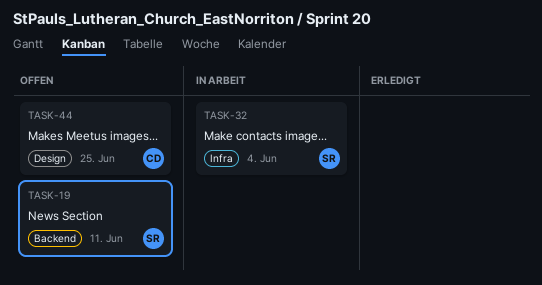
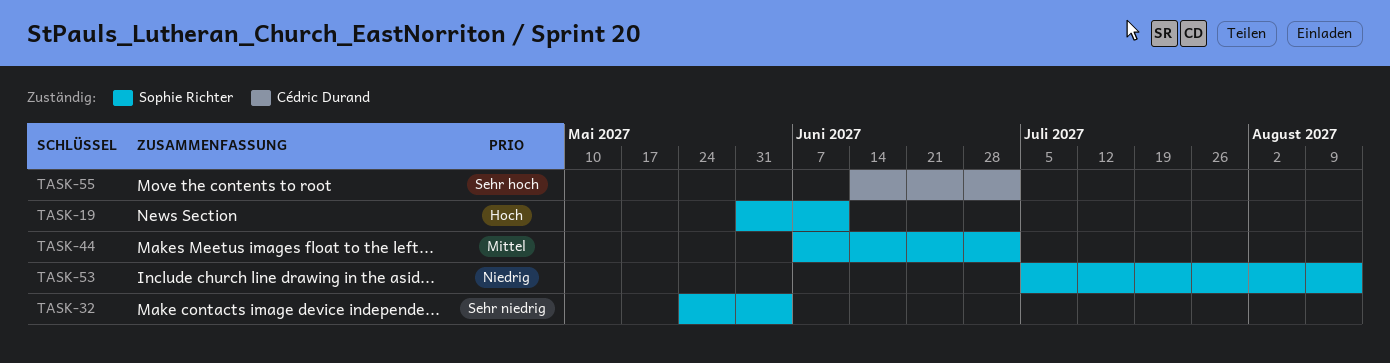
TASK-44, owner: Cédric Durand -> Sophie Richter
TASK-44, due: Jun 25 -> Jul 2
TASK-53: none -> present
TASK-55: none -> present

